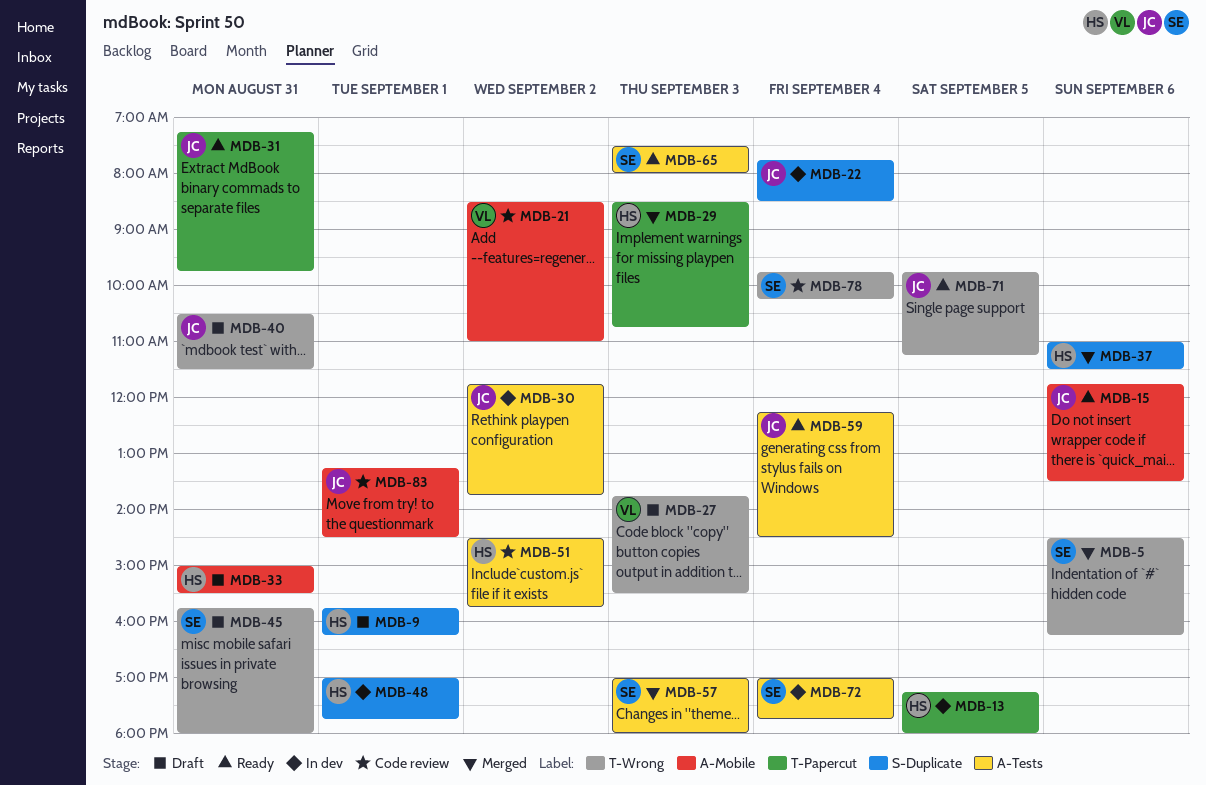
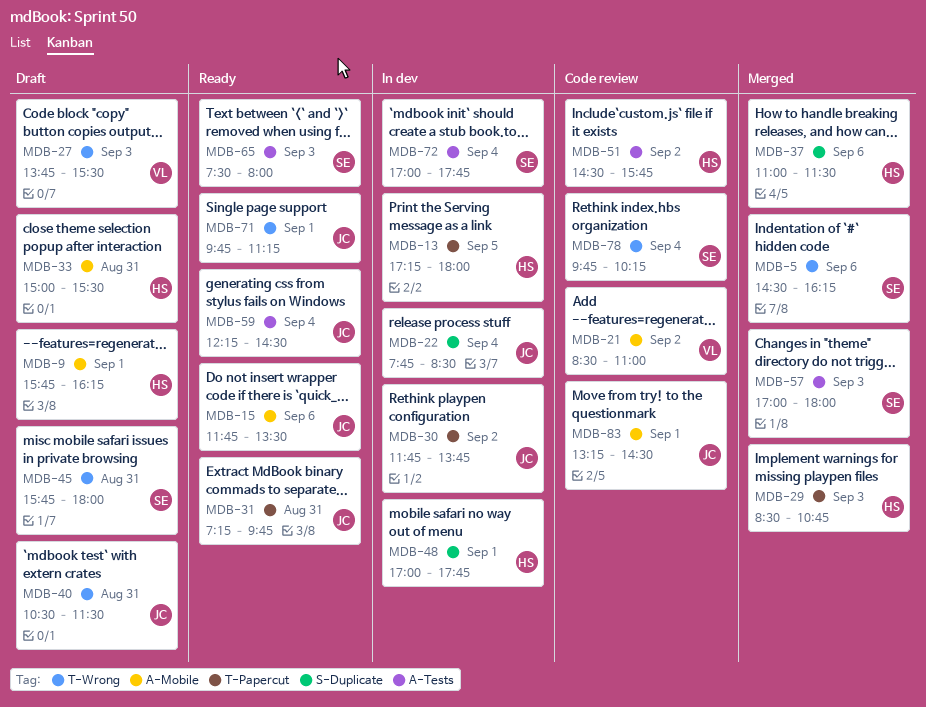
MDB-9, label: S-Duplicate -> A-Mobile
MDB-30, label: A-Tests -> T-Papercut
MDB-71, day: Sep 5 -> Sep 1

